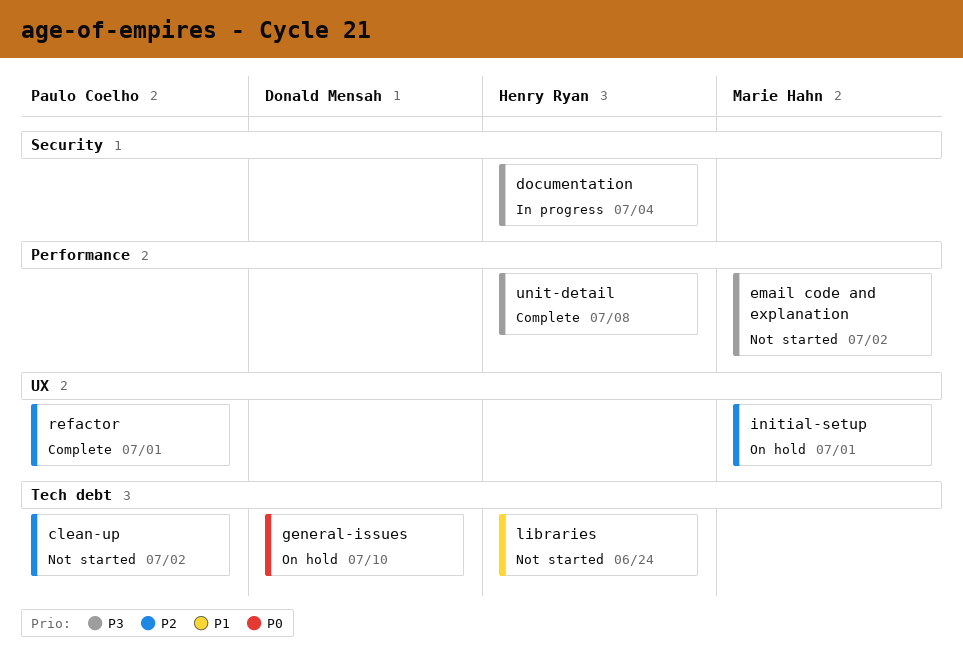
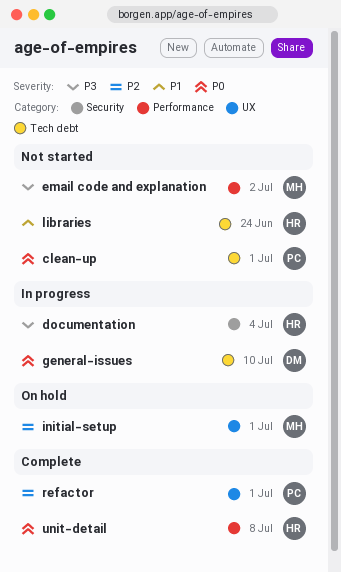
clean-up, priority: P2 -> P0
clean-up, due: Jul 2 -> Jul 1
general-issues, status: On hold -> In progress
unit-detail, priority: P3 -> P0

